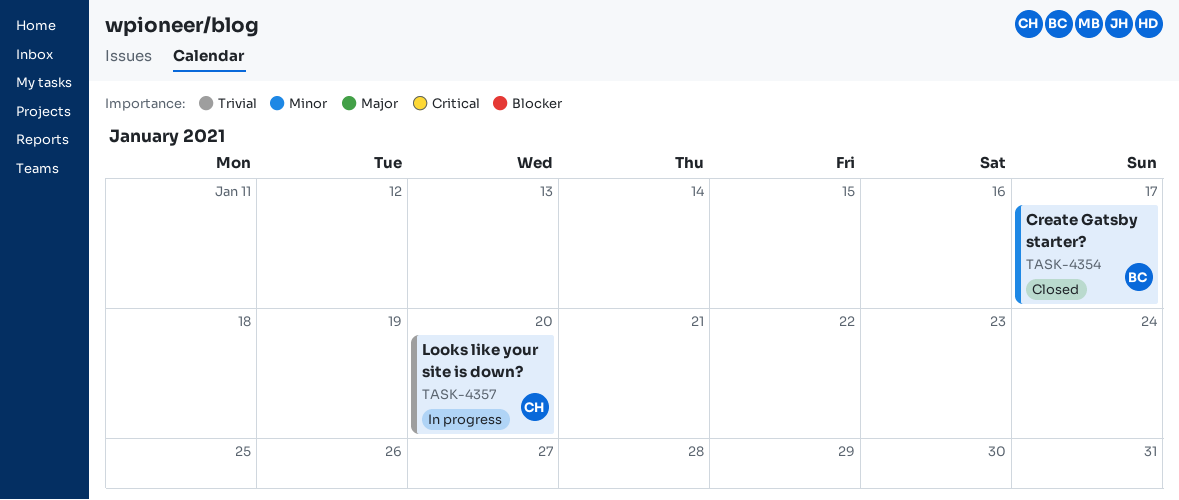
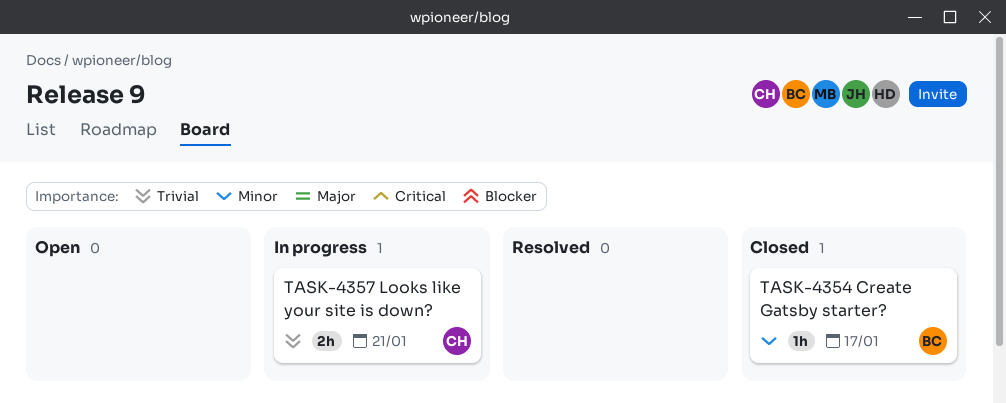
TASK-4357, due: Jan 20 -> Jan 21

